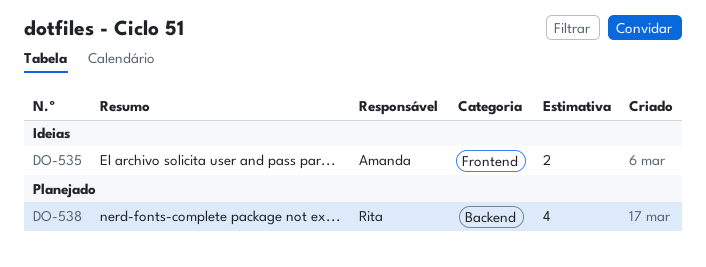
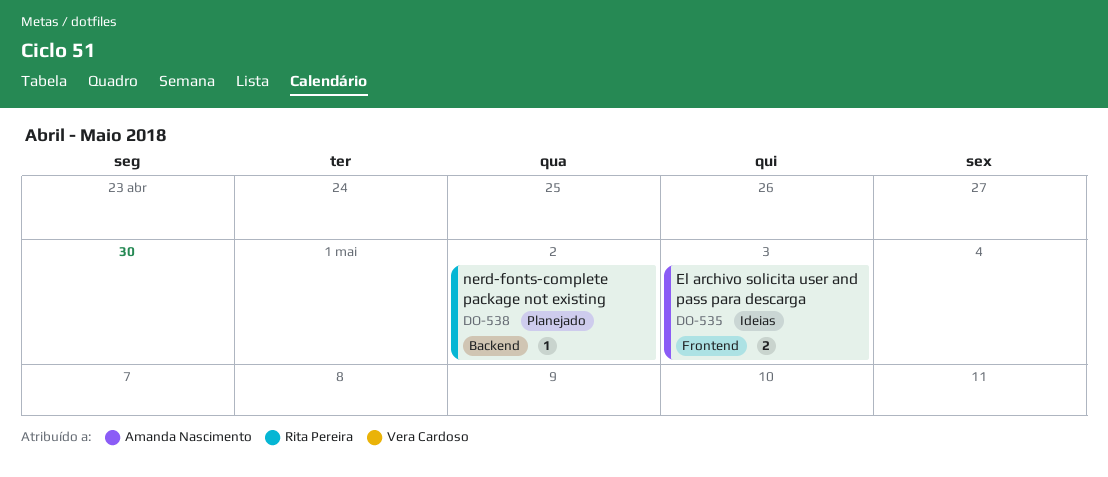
DO-538, estimate: 4 -> 1

